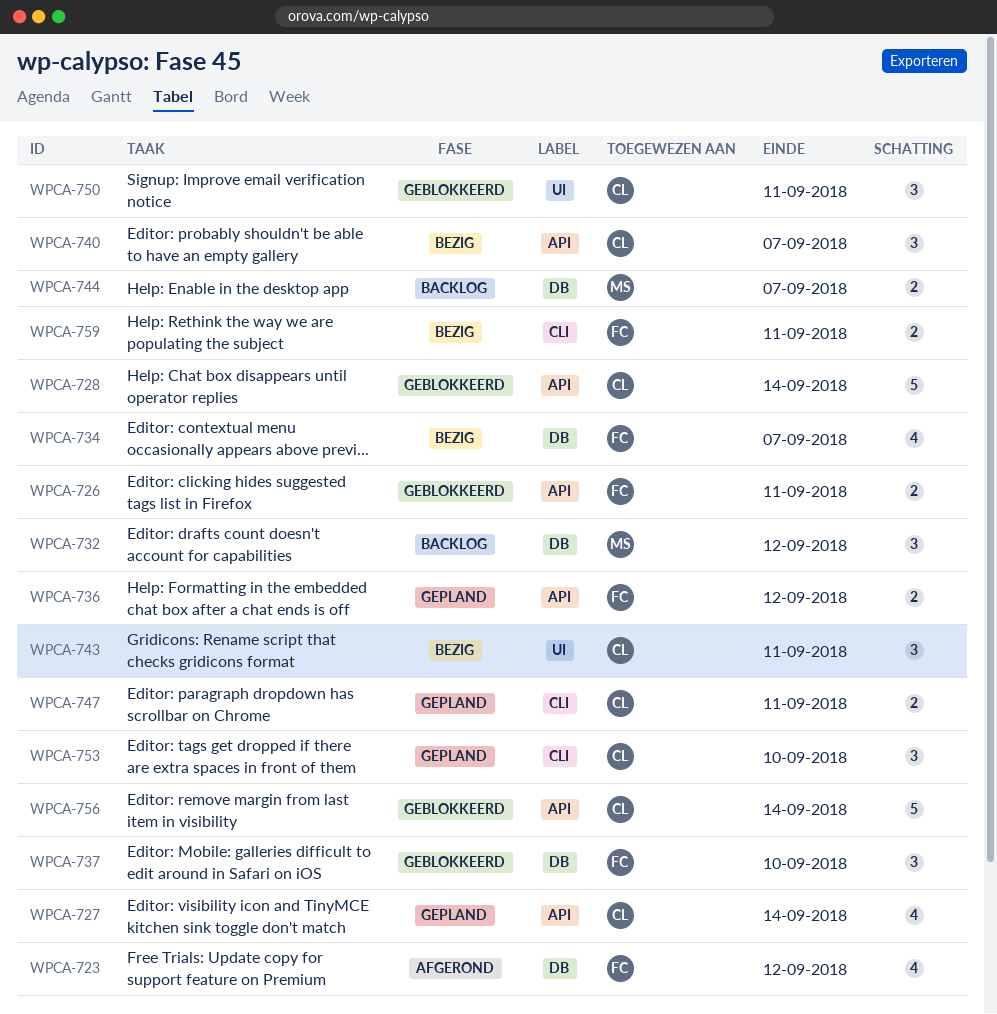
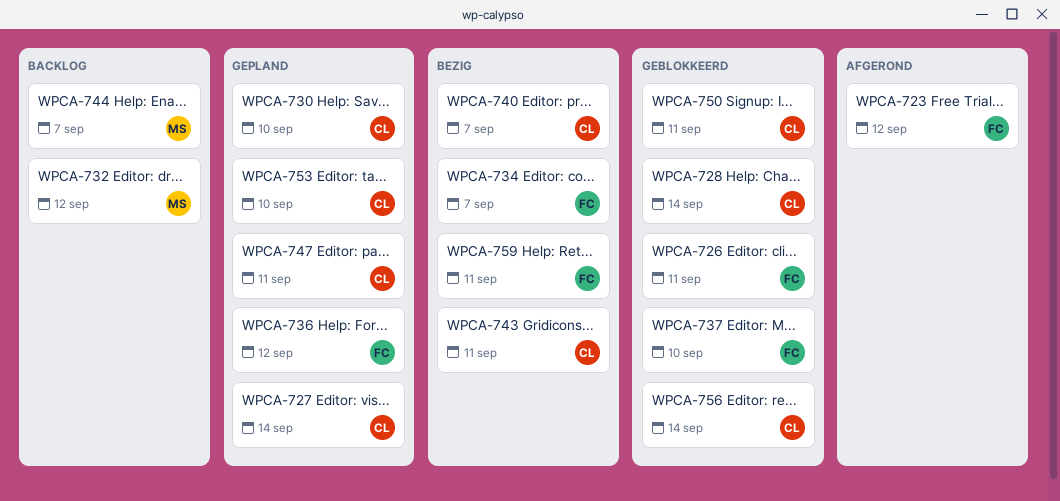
WPCA-730: none -> present

